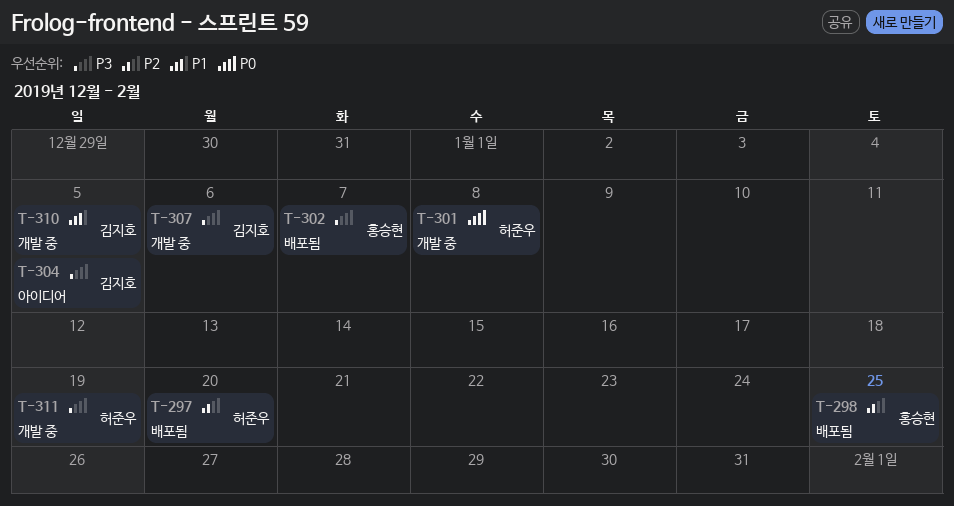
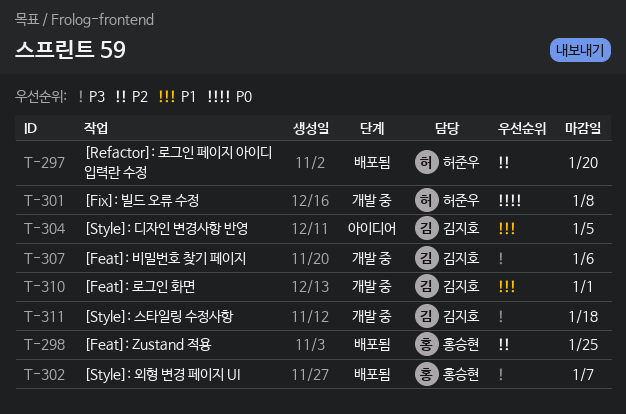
T-304, priority: P3 -> P1
T-310, due: Jan 5 -> Jan 1
T-311, owner: 허준우 -> 김지호
T-311, due: Jan 19 -> Jan 18

